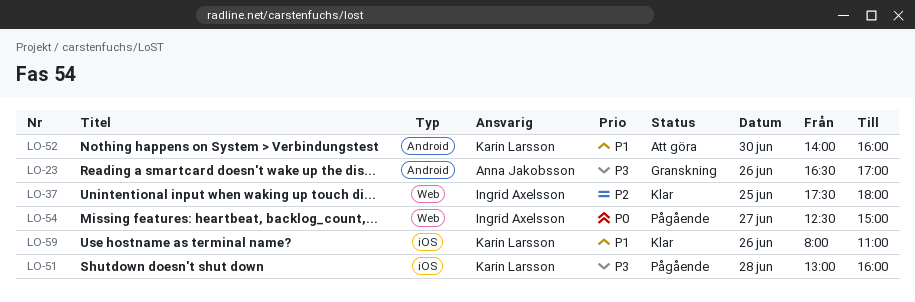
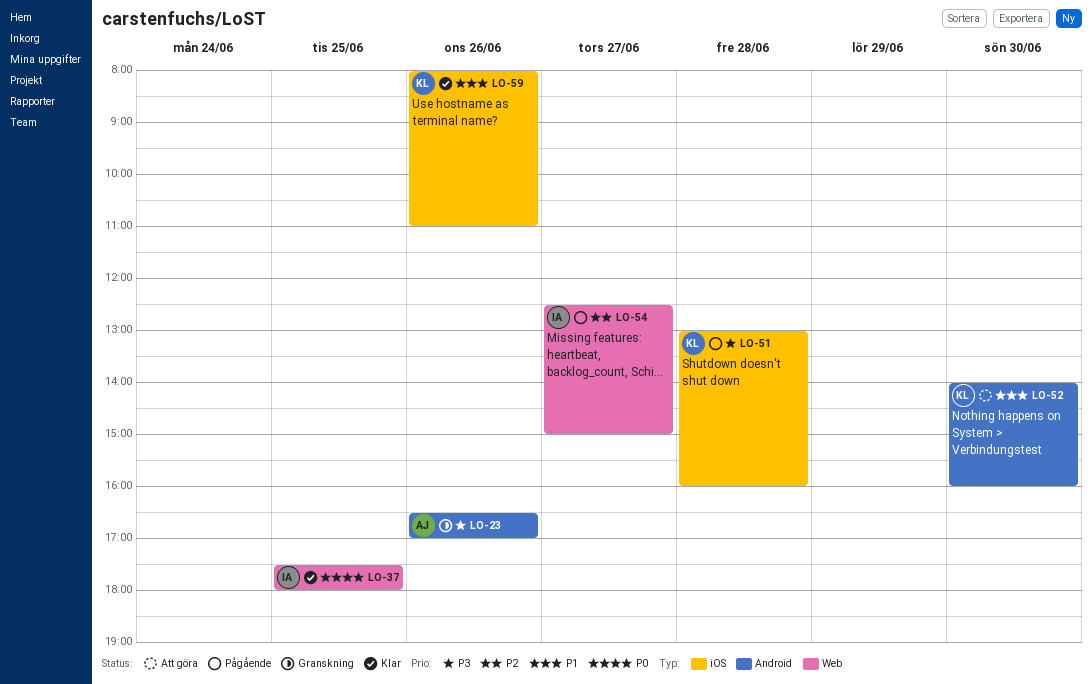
LO-37, priority: P2 -> P0
LO-54, priority: P0 -> P2

